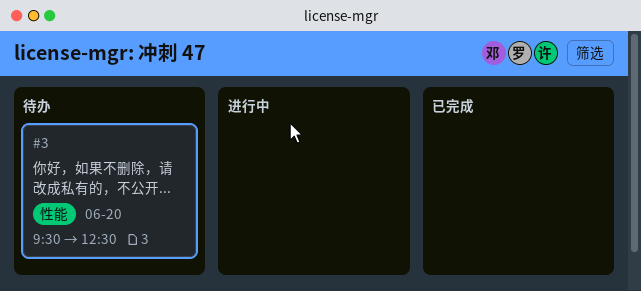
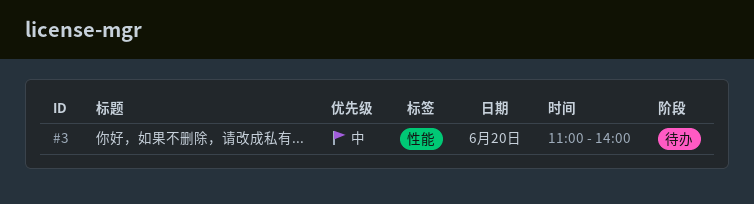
#3, begins: 09:30 -> 11:00
#3, ends: 12:30 -> 14:00

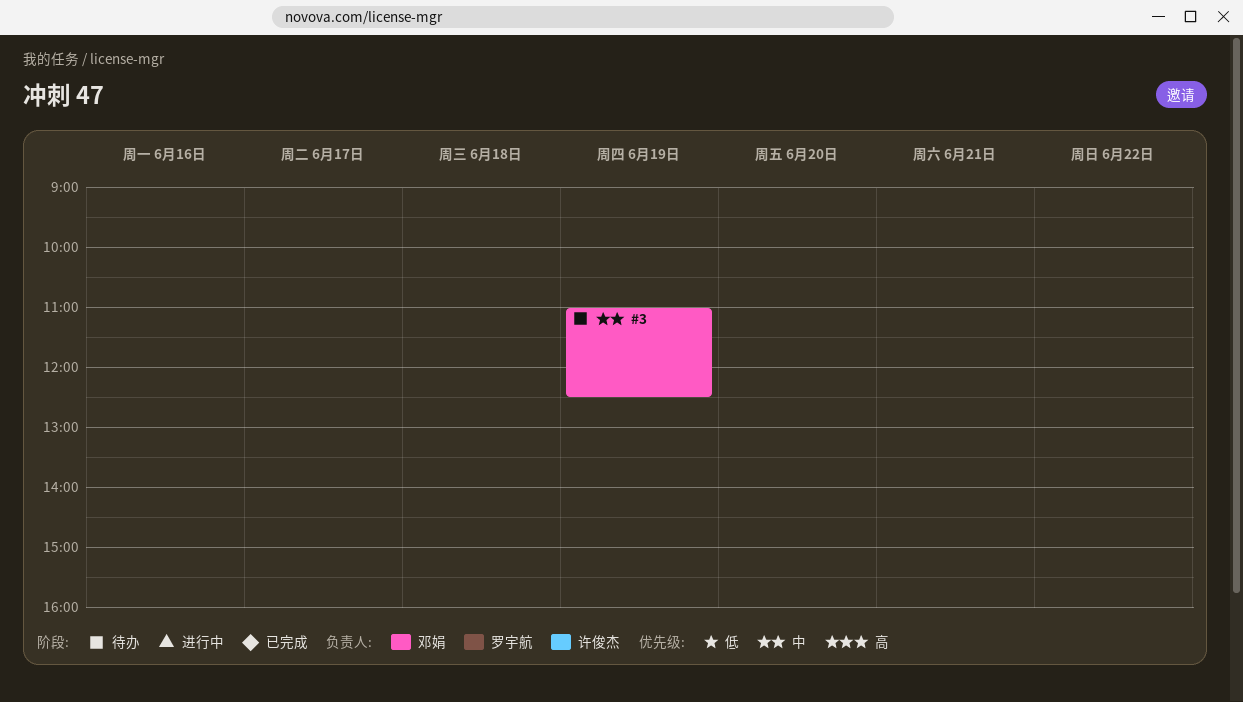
#3, day: Jun 20 -> Jun 19
#3, ends: 14:00 -> 12:30

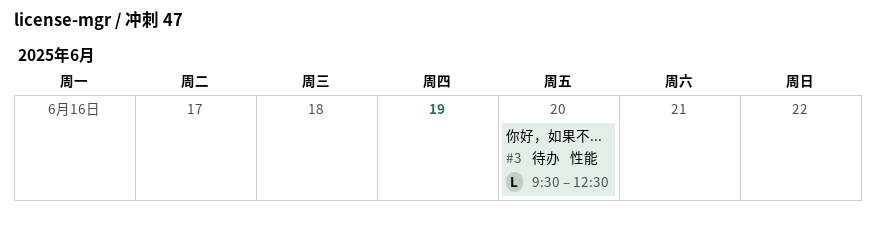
#3, day: Jun 19 -> Jun 20
#3, begins: 11:00 -> 09:30

